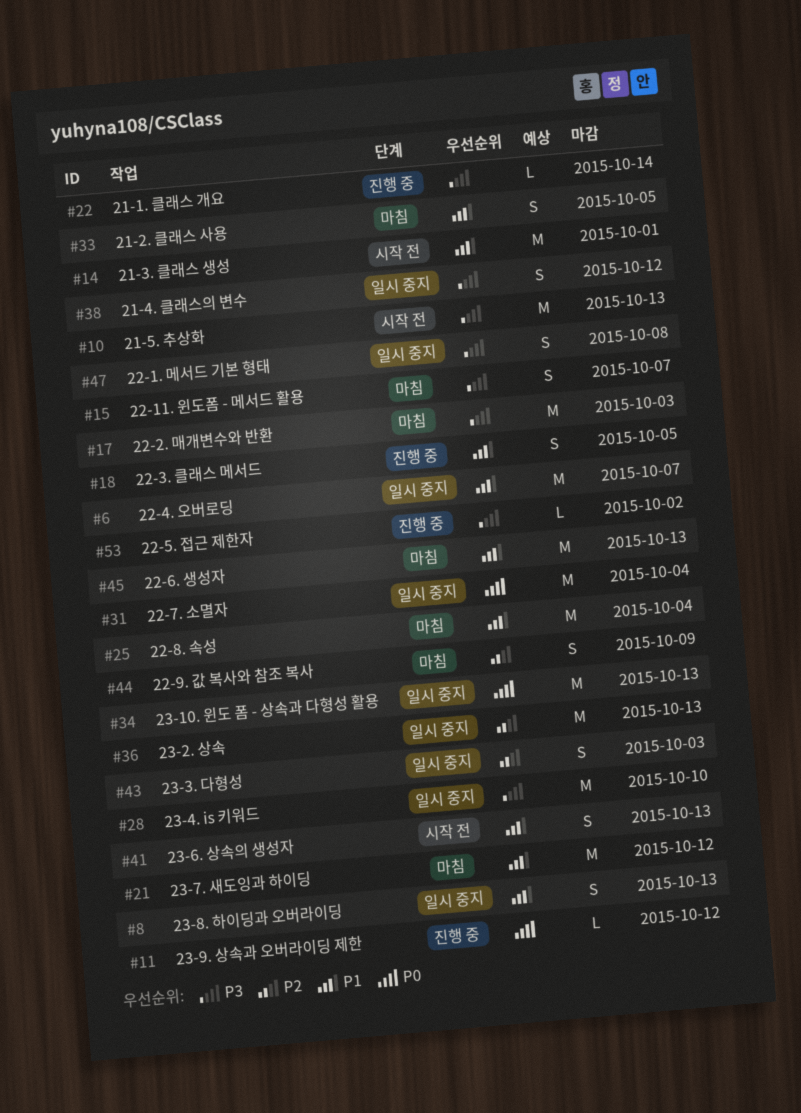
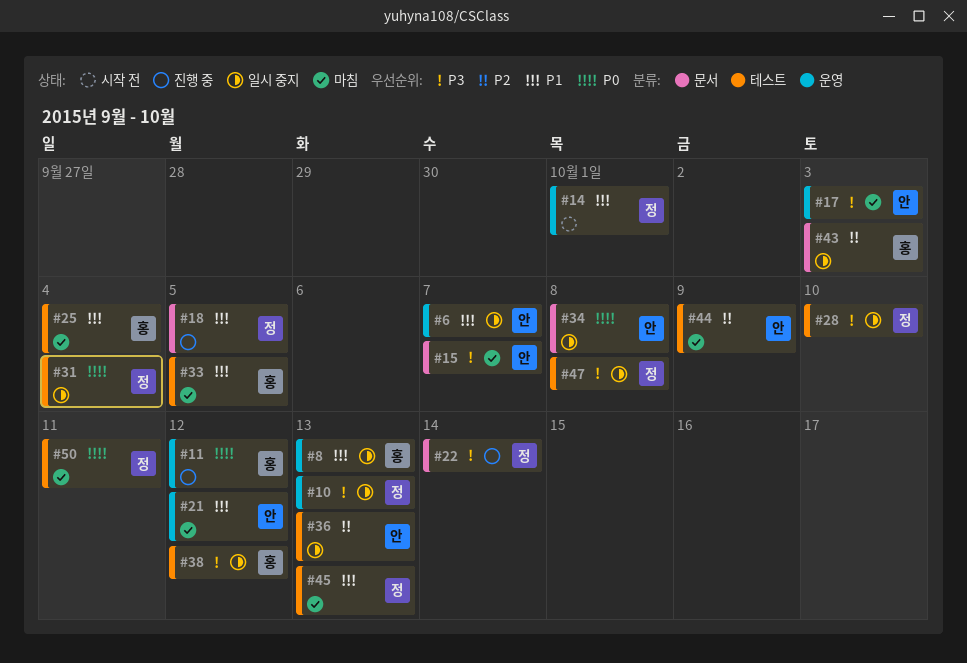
#10, status: 시작 전 -> 일시 중지
#34, due: Oct 13 -> Oct 8
#41: present -> none
#50: none -> present
#53: present -> none

